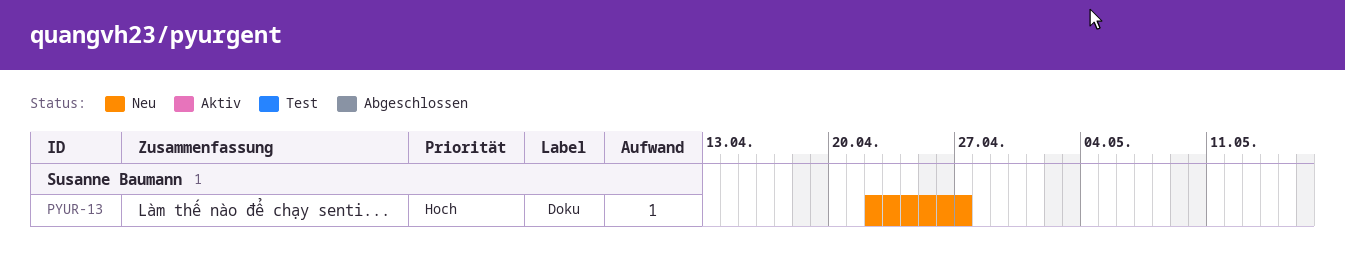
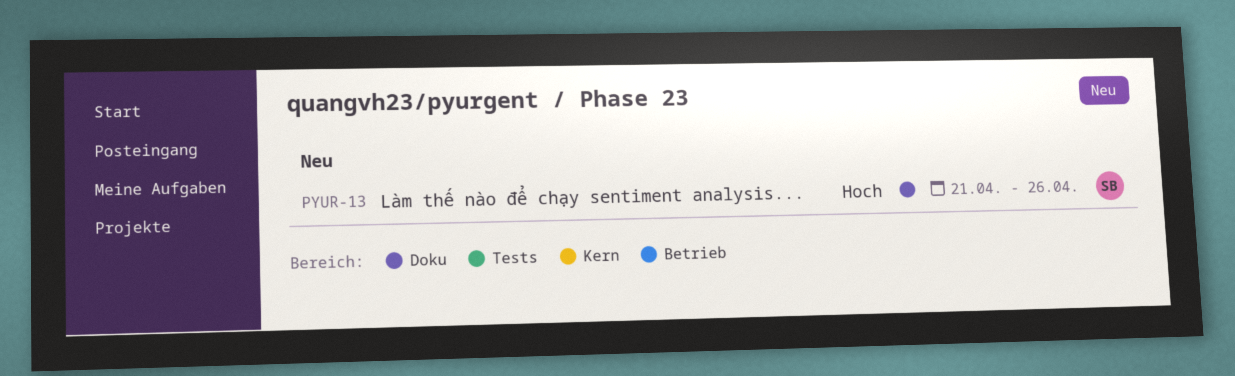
PYUR-13, start: Apr 22 -> Apr 21
PYUR-13, due: Apr 27 -> Apr 26

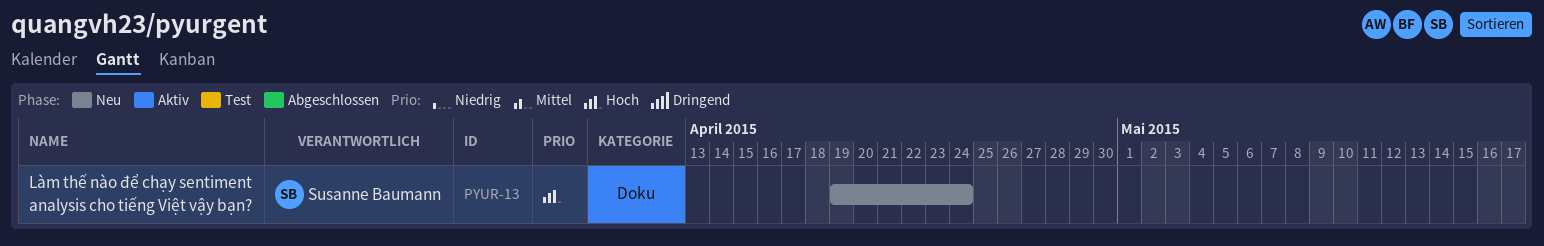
PYUR-13, start: Apr 21 -> Apr 19
PYUR-13, due: Apr 26 -> Apr 24

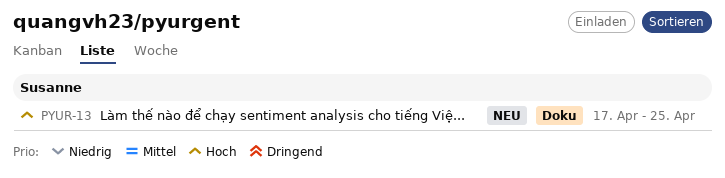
PYUR-13, start: Apr 19 -> Apr 17
PYUR-13, due: Apr 24 -> Apr 25

